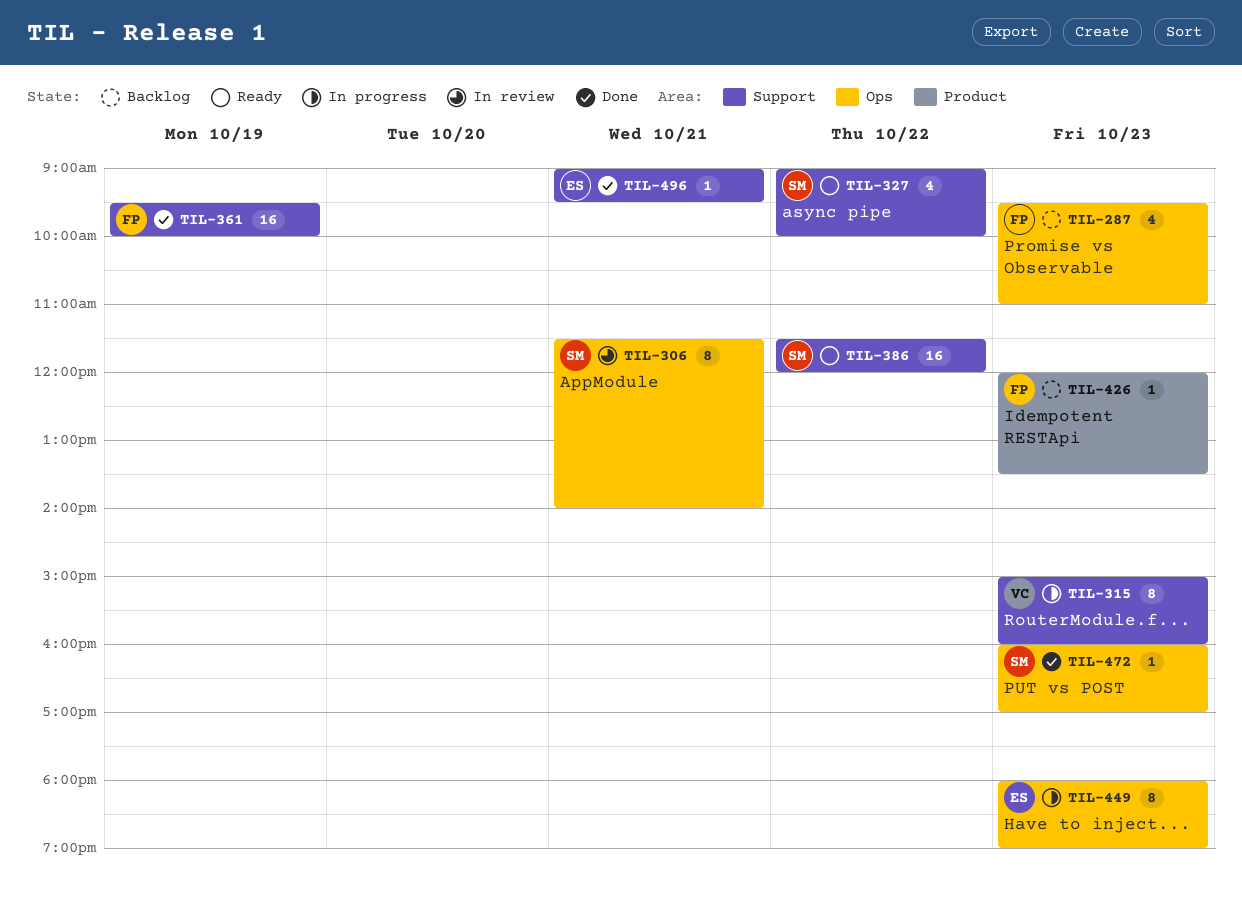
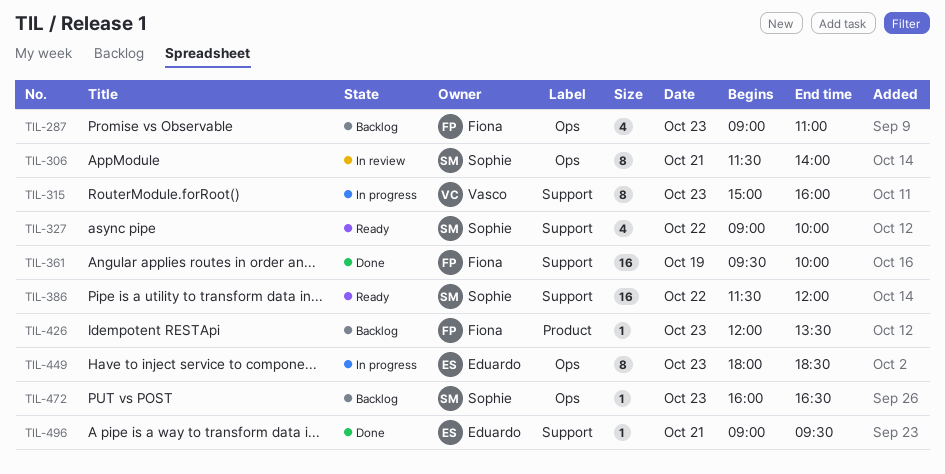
TIL-287, begins: 09:30 -> 09:00
TIL-449, ends: 19:00 -> 18:30
TIL-472, status: Done -> Backlog
TIL-472, ends: 17:00 -> 16:30

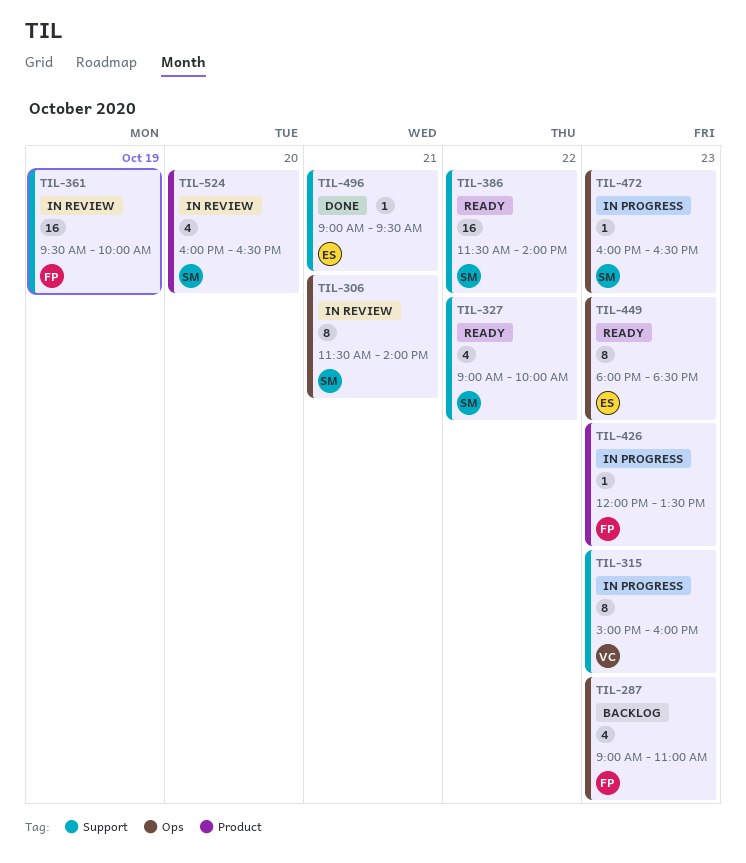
TIL-361, status: Done -> In review
TIL-386, ends: 12:00 -> 14:00
TIL-426, status: Backlog -> In progress
TIL-449, status: In progress -> Ready
TIL-472, status: Backlog -> In progress
TIL-524: none -> present

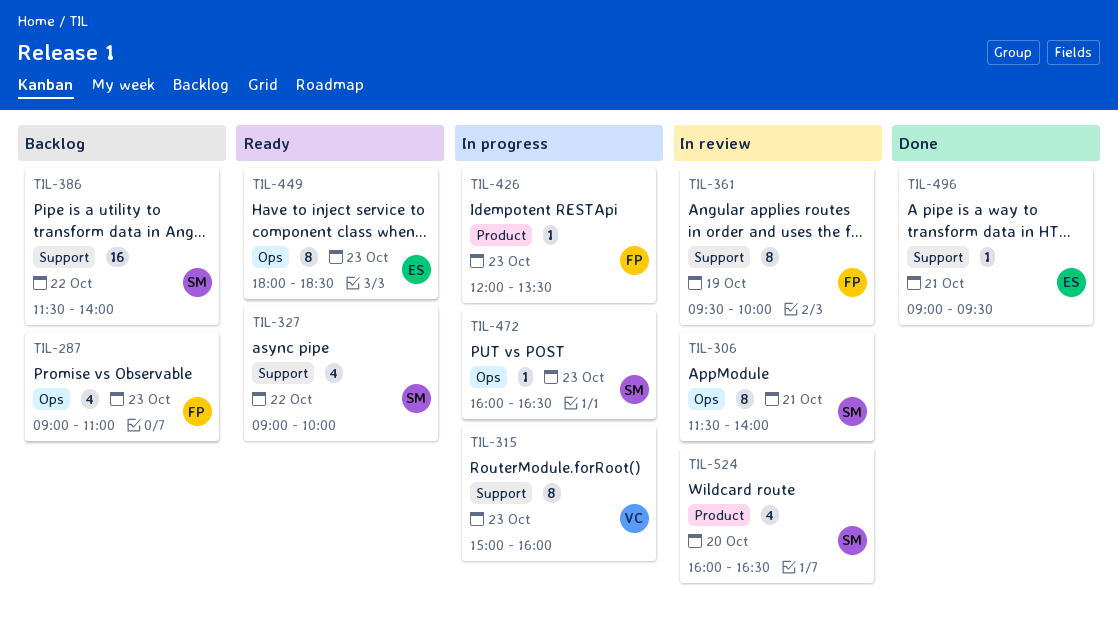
TIL-361, estimate: 16 -> 8
TIL-386, status: Ready -> Backlog

